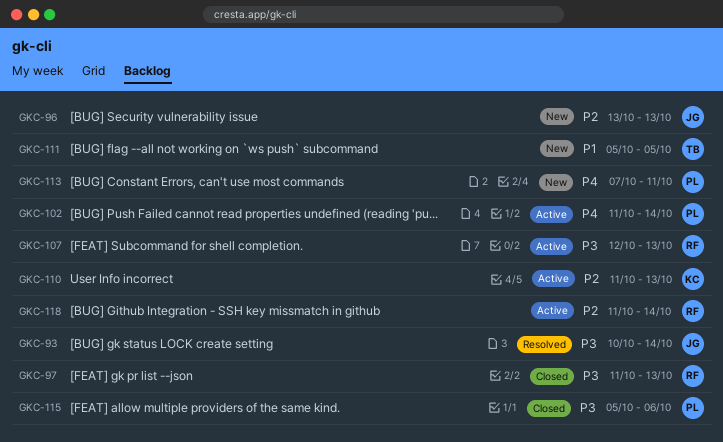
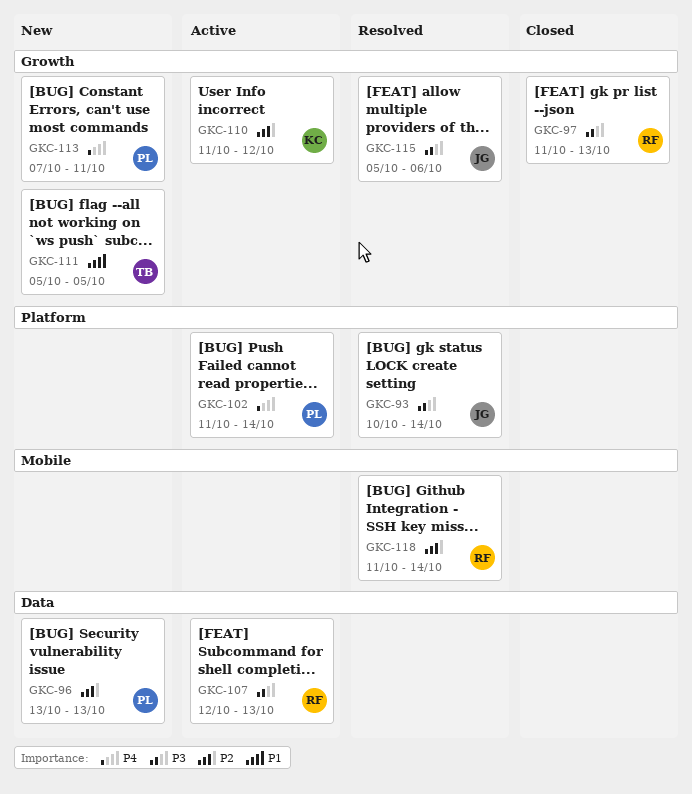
GKC-96, owner: JG -> PL
GKC-110, due: Oct 13 -> Oct 12
GKC-115, status: Closed -> Resolved
GKC-115, owner: PL -> JG
GKC-118, status: Active -> Resolved

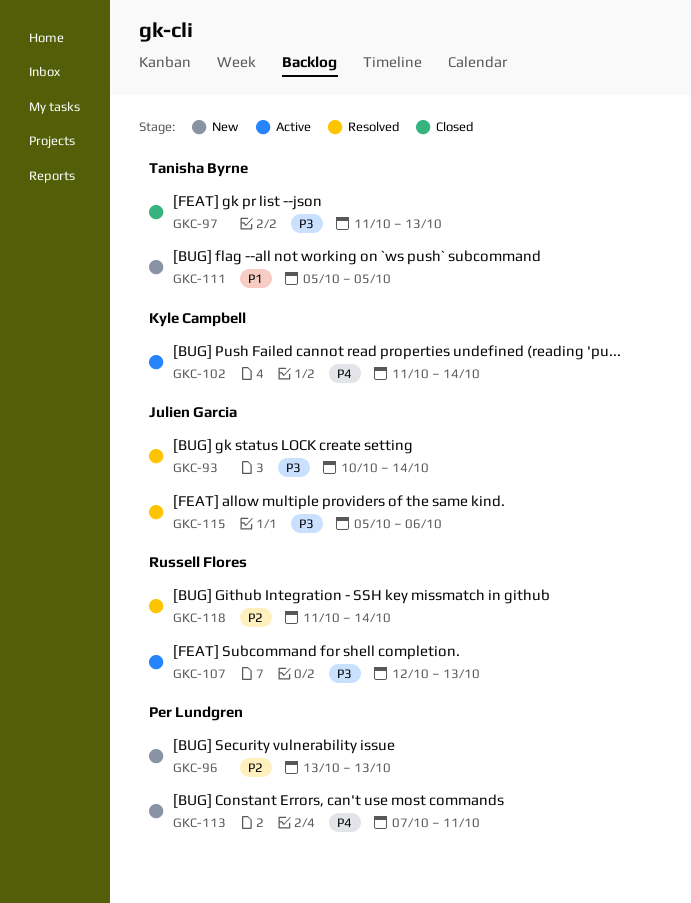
GKC-97, owner: Russell Flores -> Tanisha Byrne
GKC-102, owner: Per Lundgren -> Kyle Campbell
GKC-110: present -> none

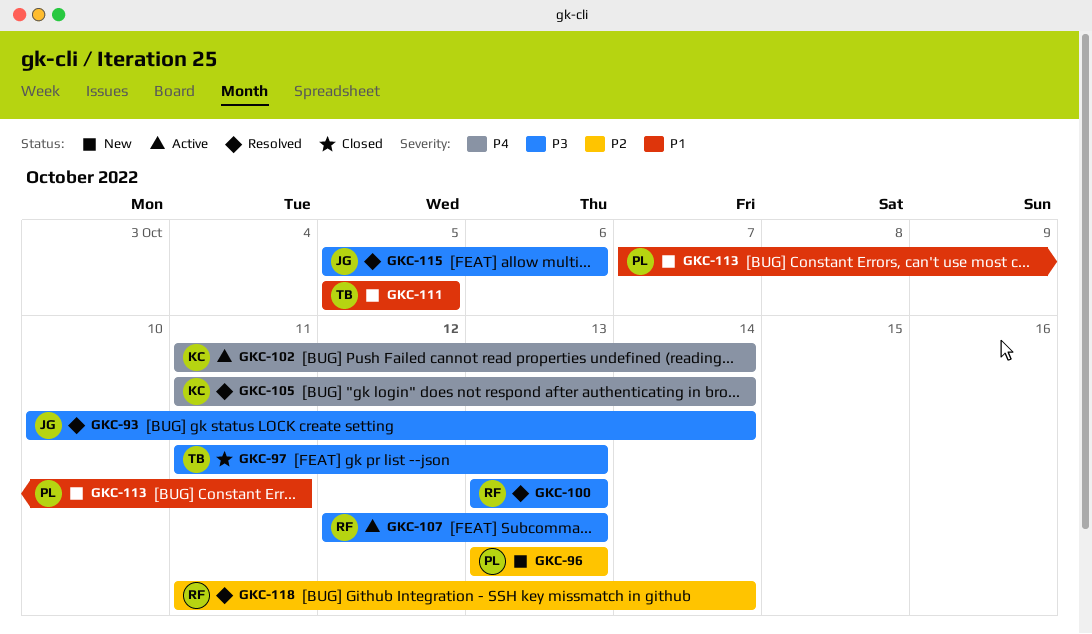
GKC-100: none -> present
GKC-105: none -> present
GKC-113, priority: P4 -> P1

